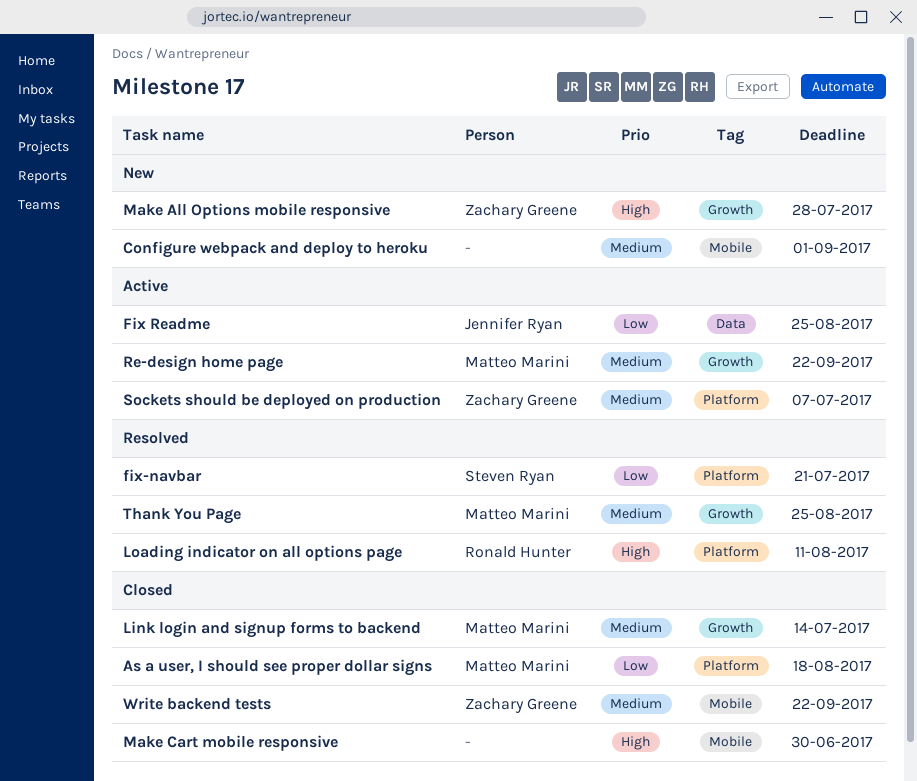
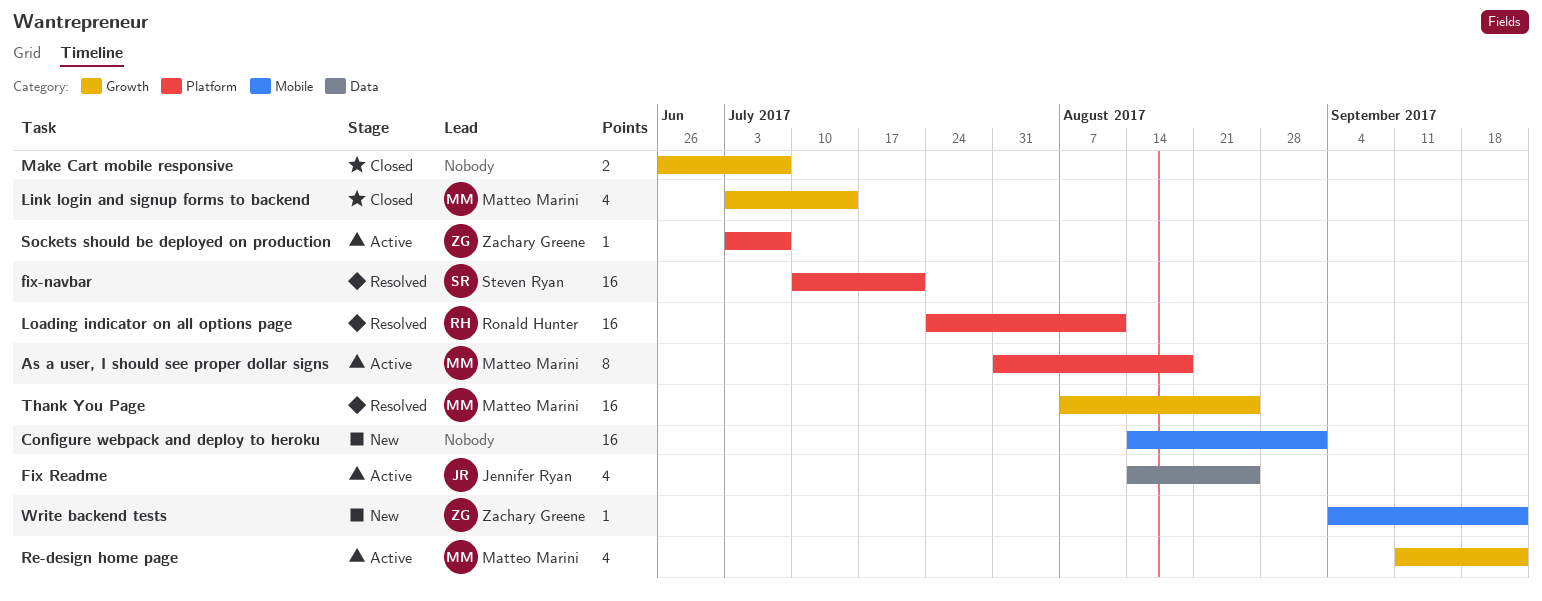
As a user, I should see proper dollar signs, status: Closed -> Active
Make All Options mobile responsive: present -> none
Make Cart mobile responsive, label: Mobile -> Growth
Make Cart mobile responsive, due: Jun 30 -> Jul 7
Write backend tests, status: Closed -> New

